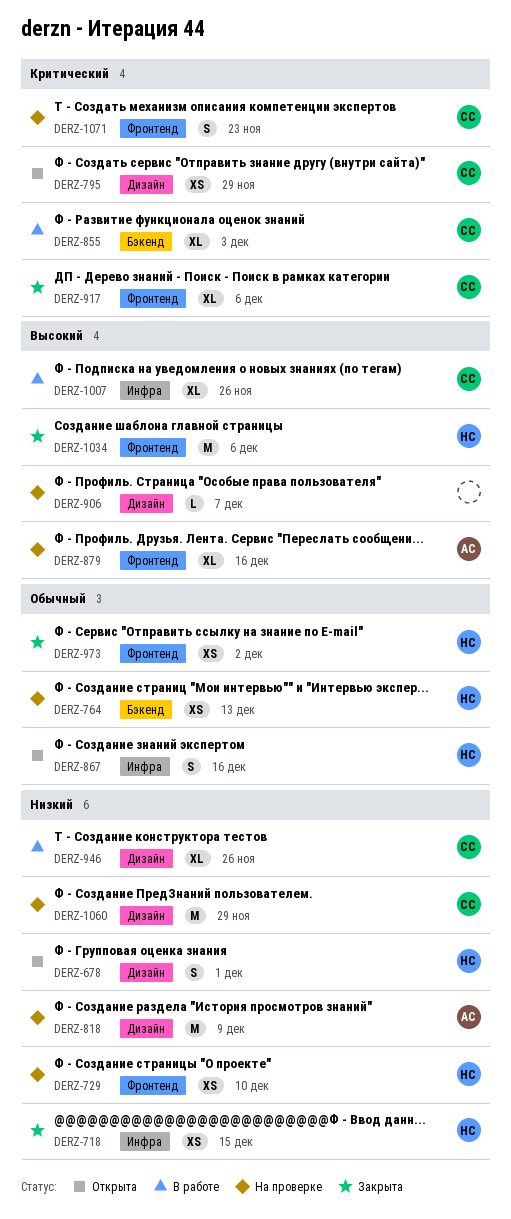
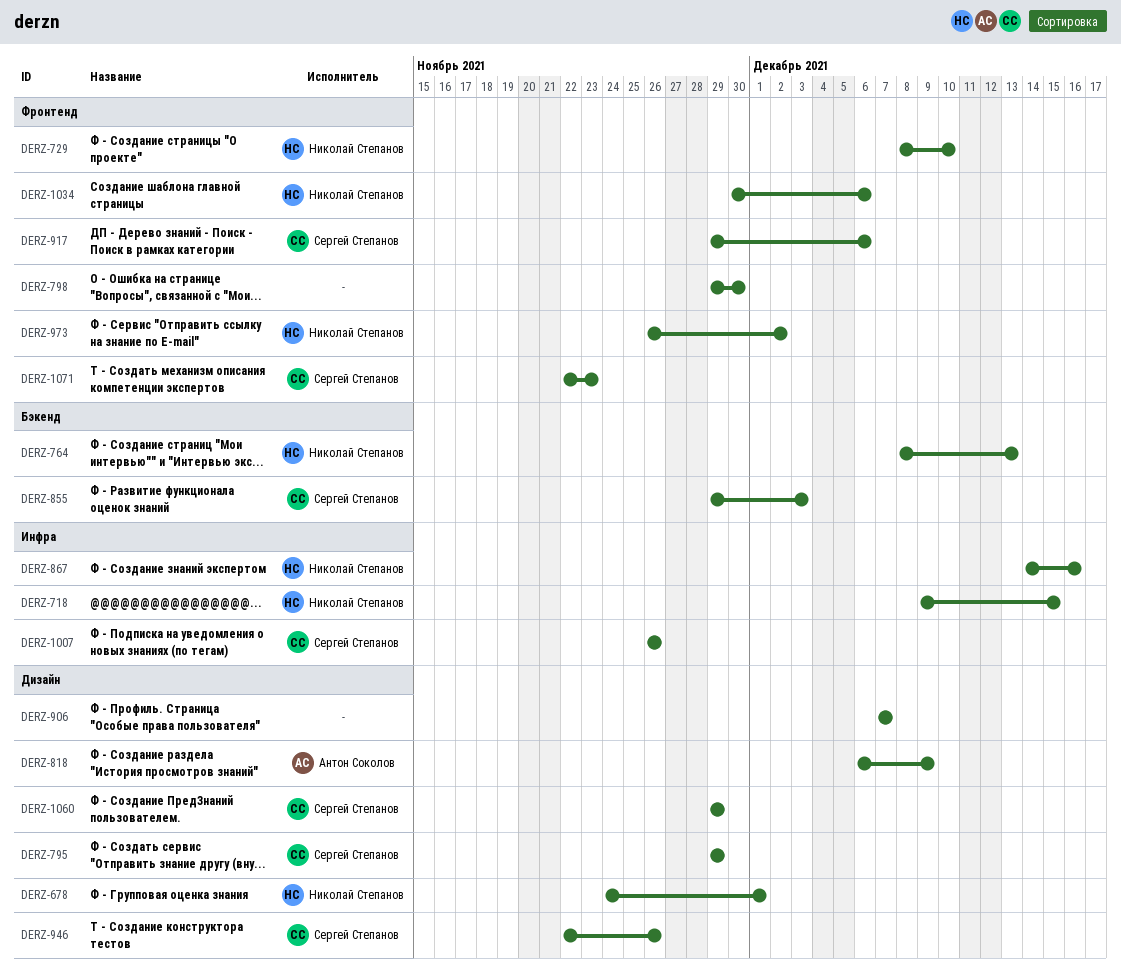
DERZ-798: none -> present
DERZ-879: present -> none

